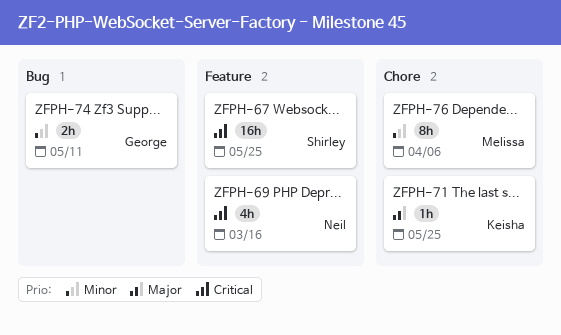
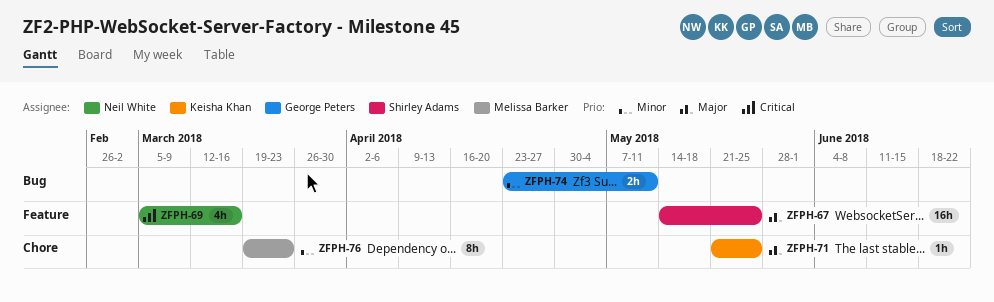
ZFPH-67, priority: Critical -> Major
ZFPH-76, due: Apr 6 -> Mar 23

